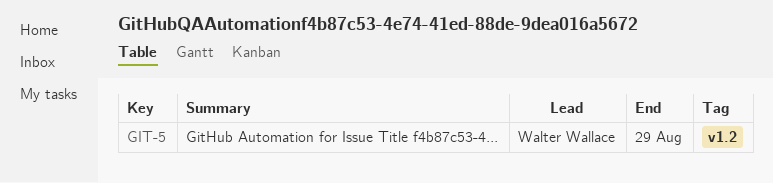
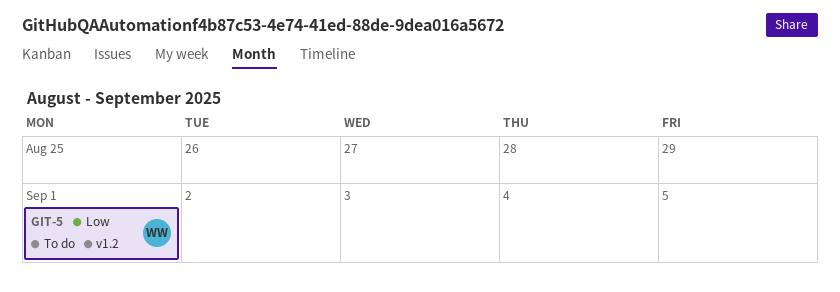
GIT-5, due: Aug 29 -> Sep 1

